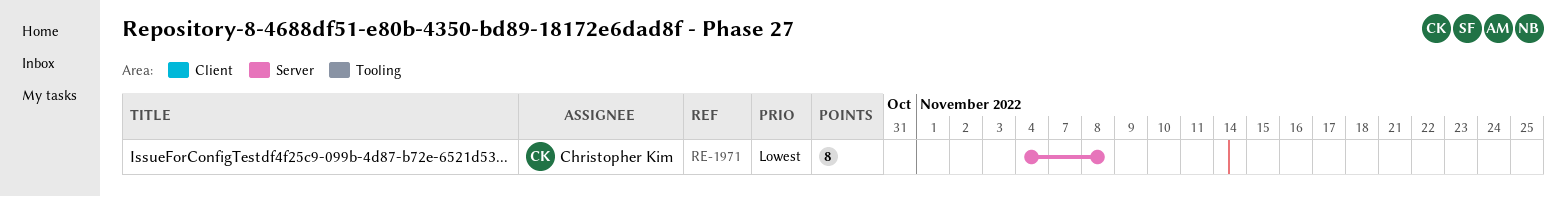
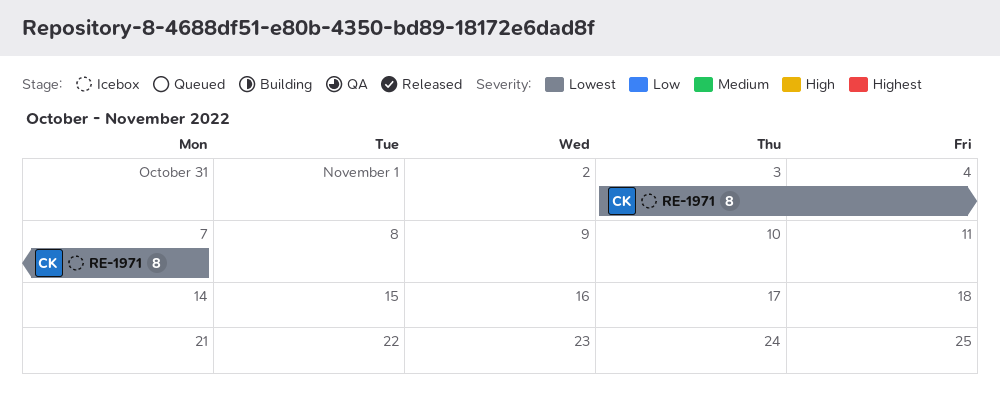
RE-1971, start: Nov 4 -> Nov 3
RE-1971, due: Nov 8 -> Nov 7

